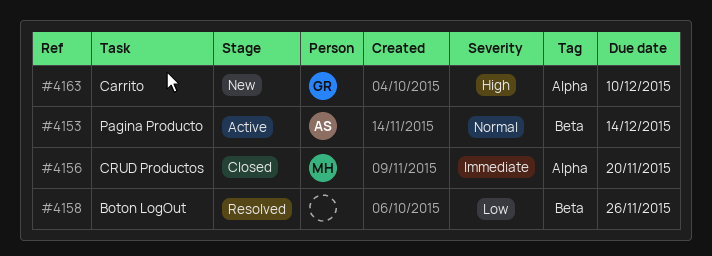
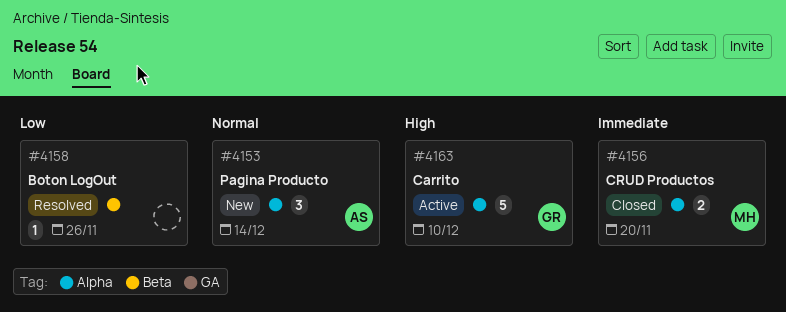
#4153, status: Active -> New
#4153, label: Beta -> Alpha
#4163, status: New -> Active

